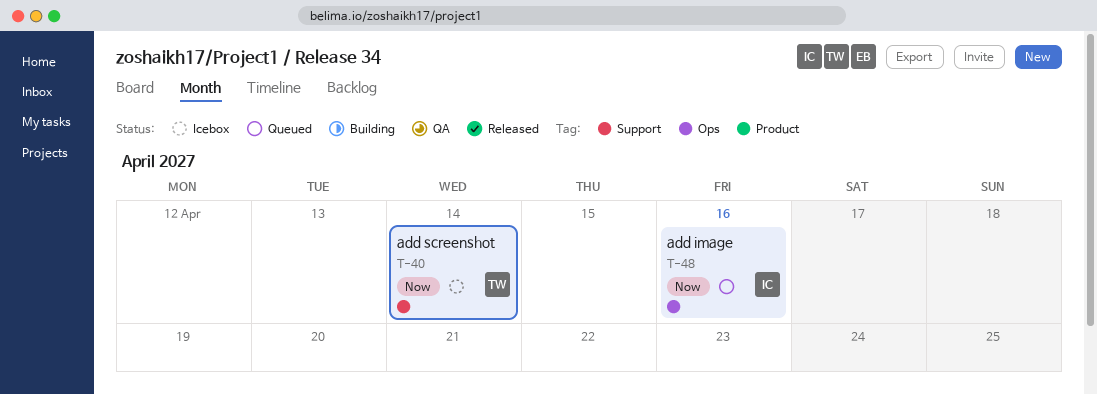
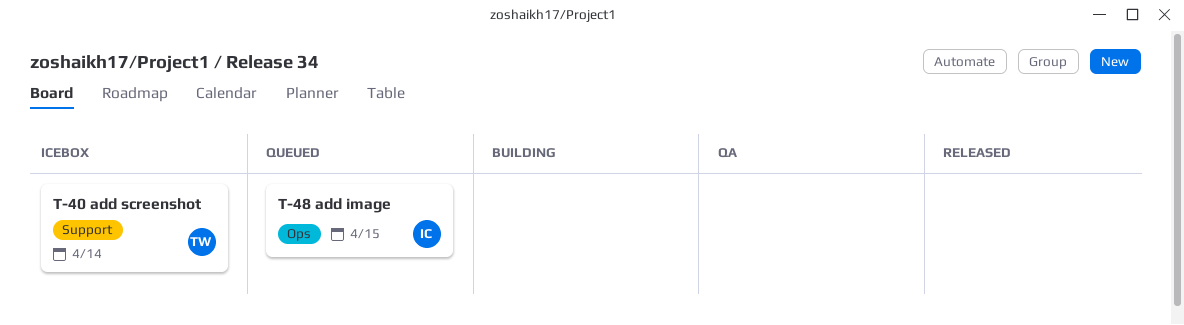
T-48, due: Apr 16 -> Apr 15

